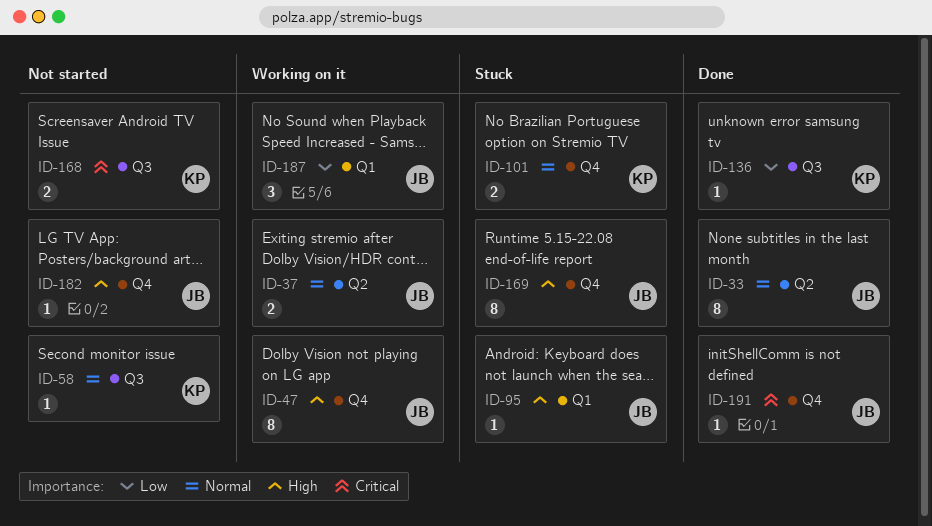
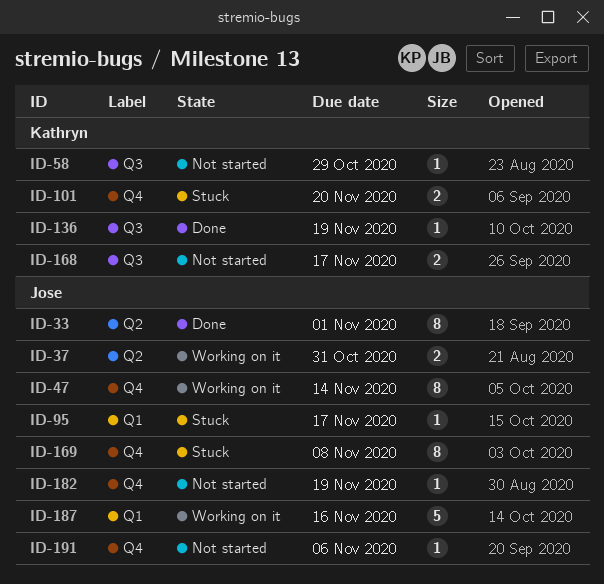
ID-187, estimate: 3 -> 5
ID-191, status: Done -> Not started

